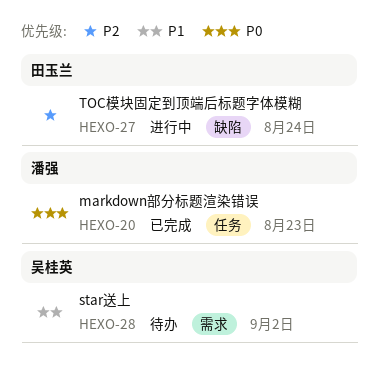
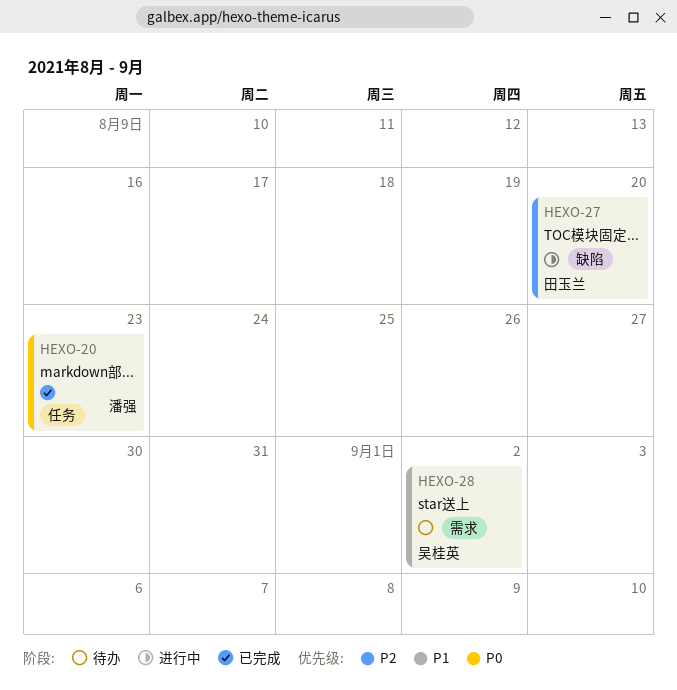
HEXO-27, due: Aug 24 -> Aug 20

